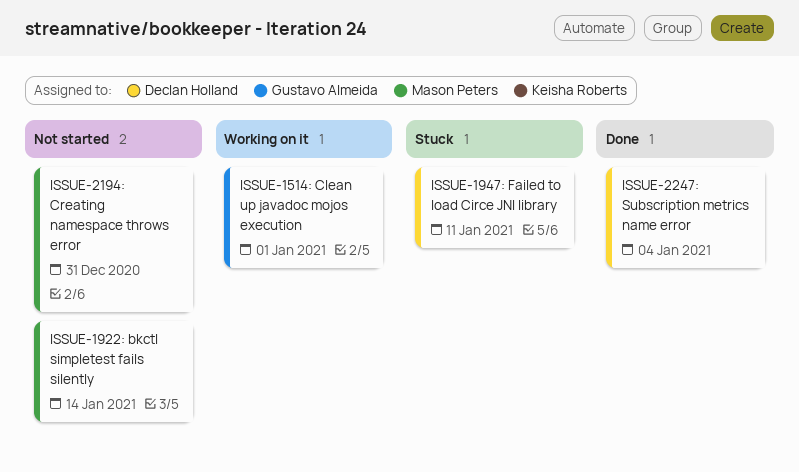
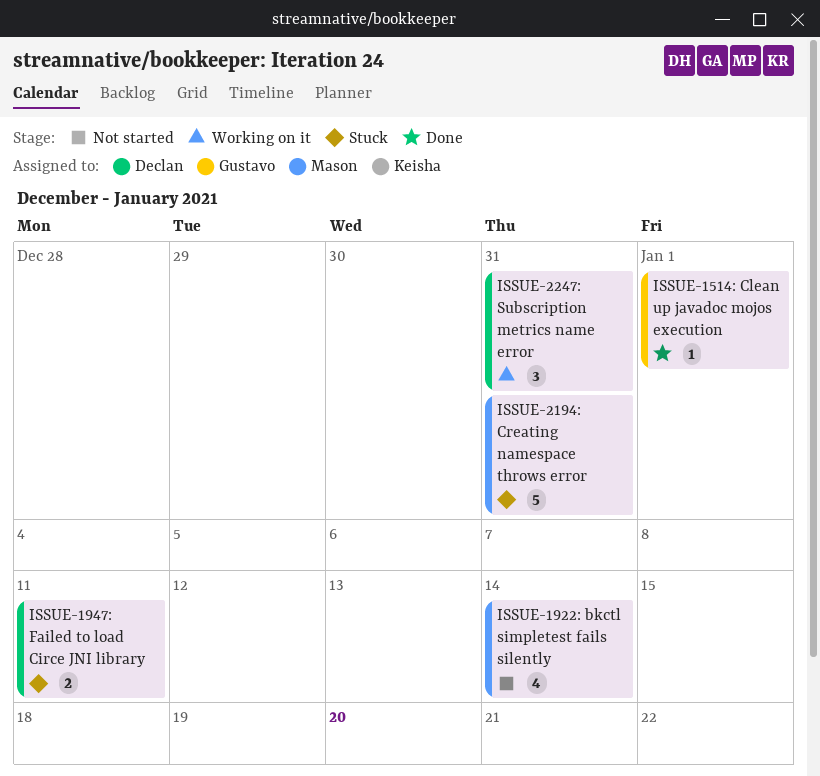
ISSUE-1514: Clean up javadoc mojos execution, status: Working on it -> Done
ISSUE-2194: Creating namespace throws error, status: Not started -> Stuck
ISSUE-2247: Subscription metrics name error, status: Done -> Working on it
ISSUE-2247: Subscription metrics name error, due: Jan 4 -> Dec 31

